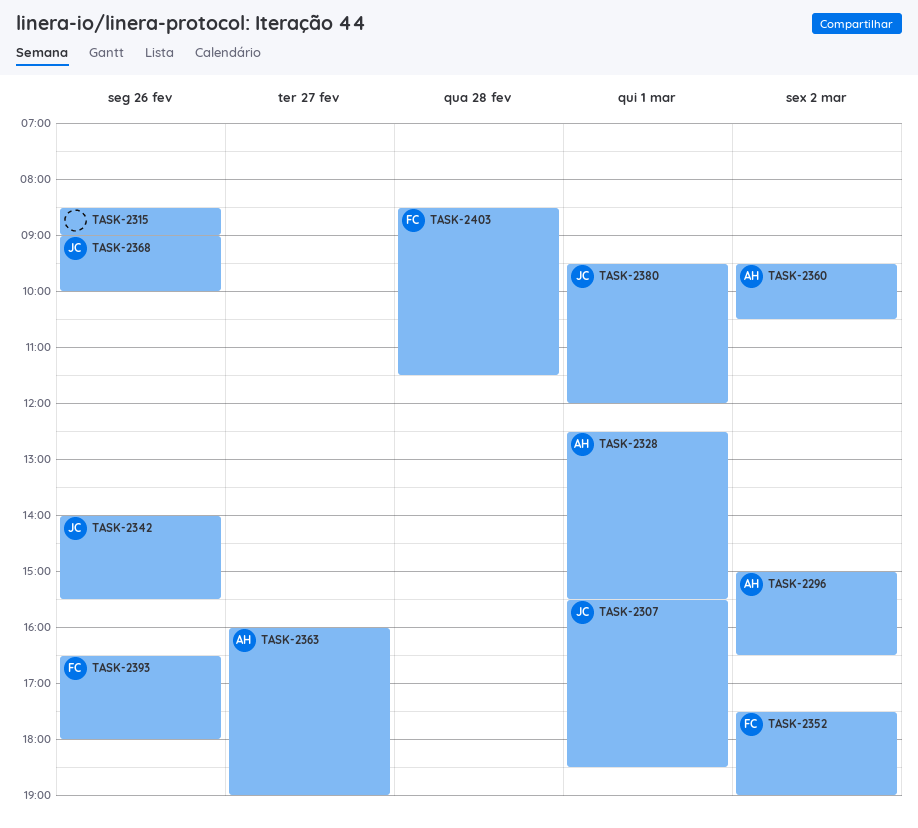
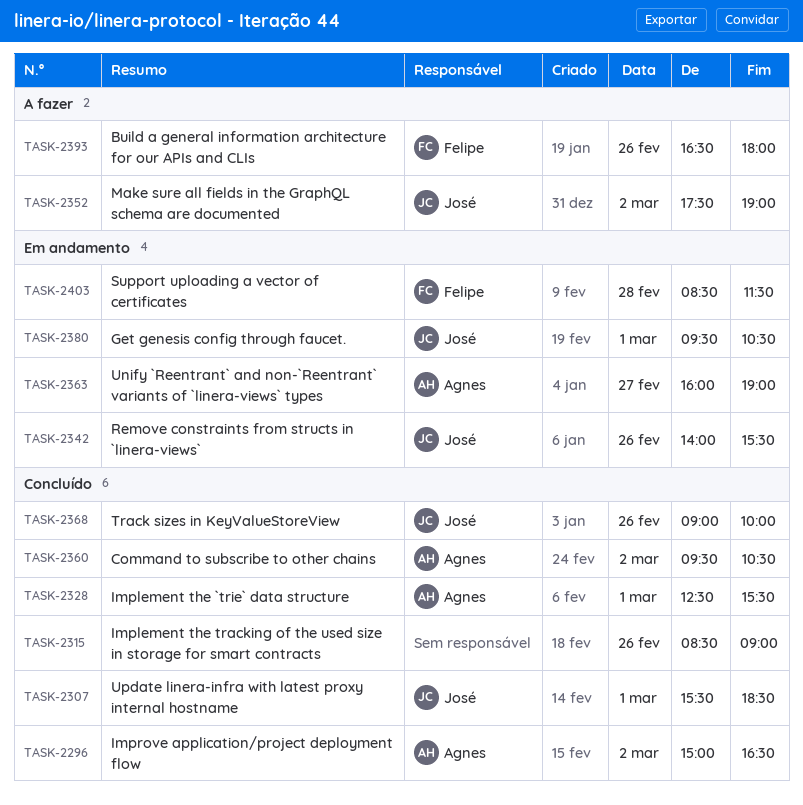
TASK-2352, owner: Felipe -> José
TASK-2380, ends: 12:00 -> 10:30

